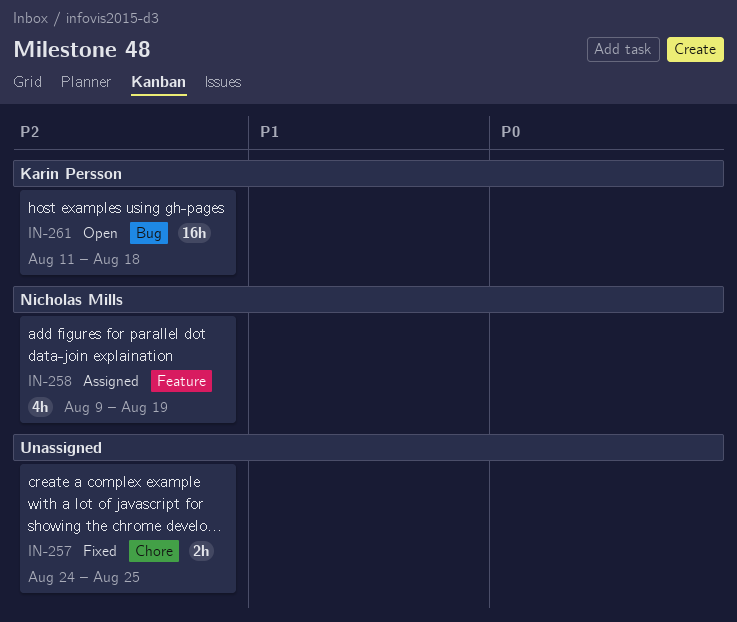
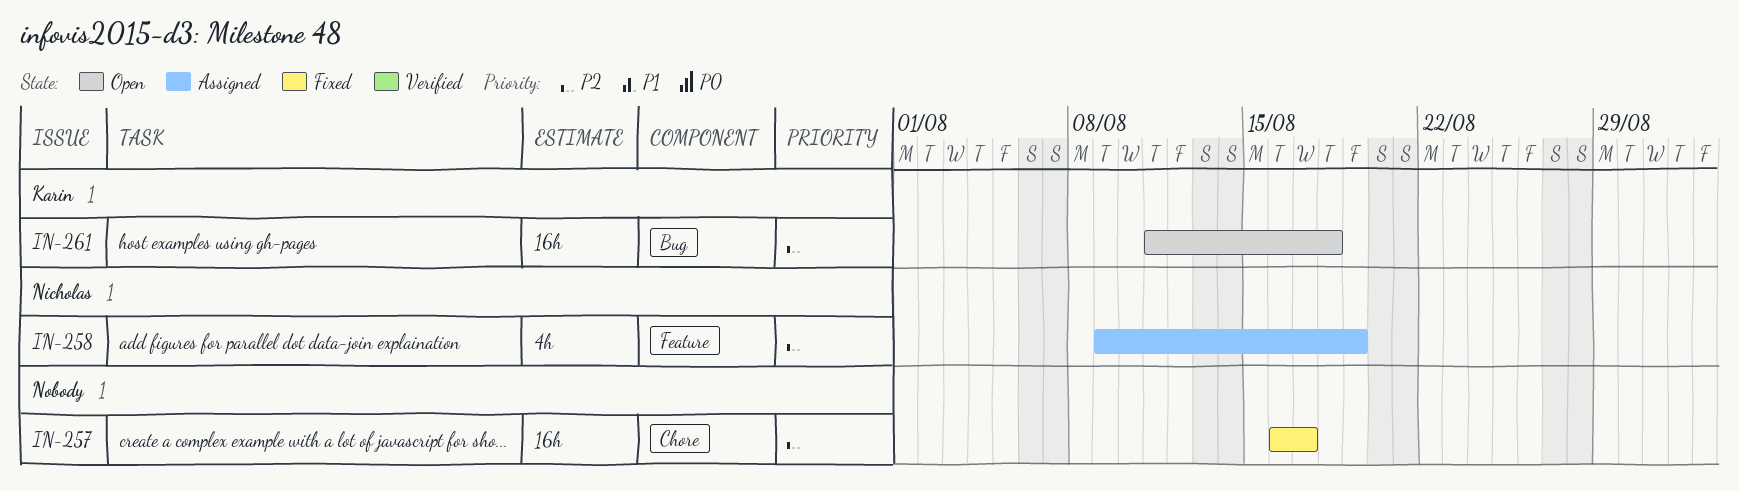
IN-257, estimate: 2h -> 16h
IN-257, start: Aug 24 -> Aug 16
IN-257, due: Aug 25 -> Aug 17

